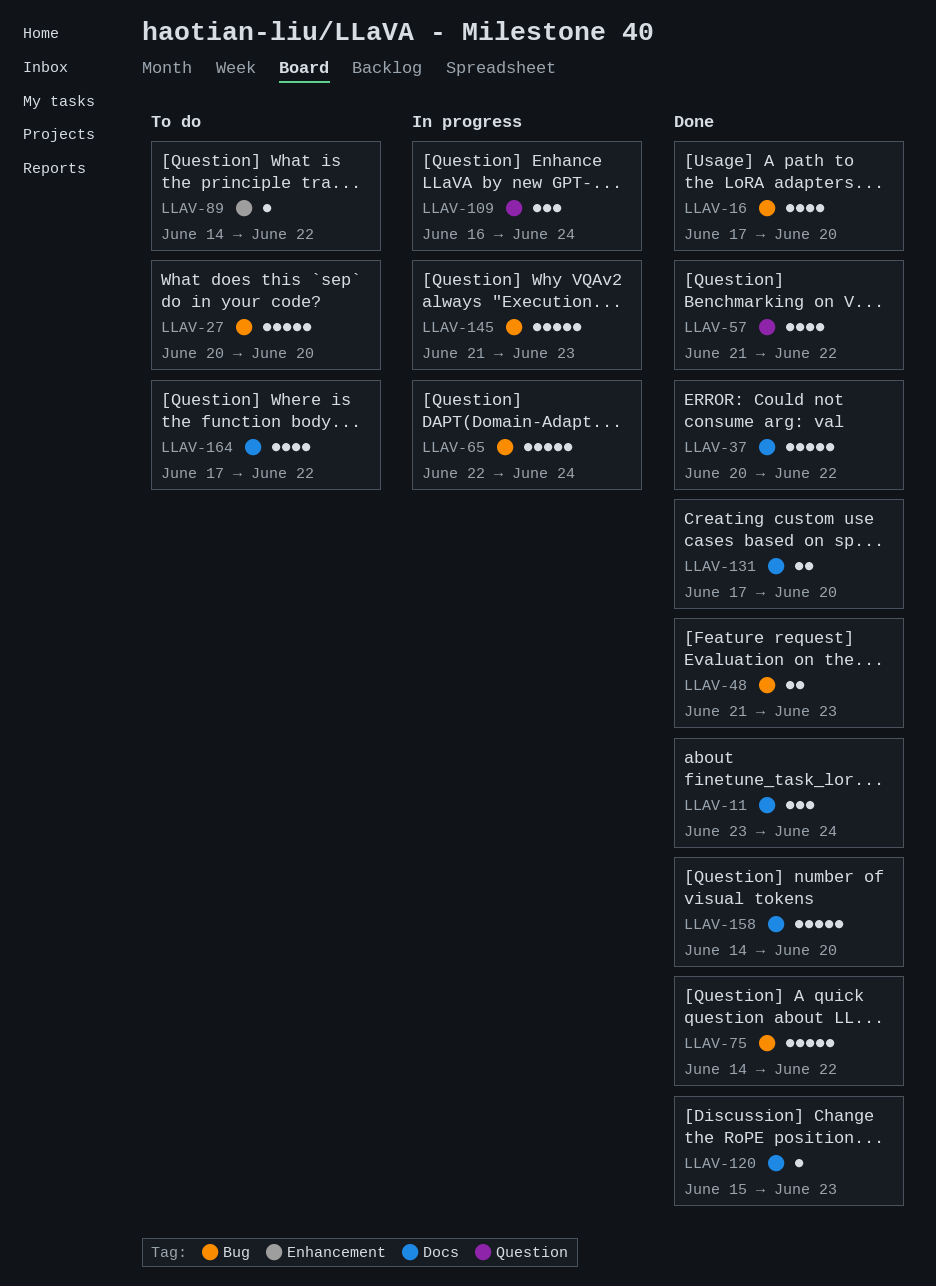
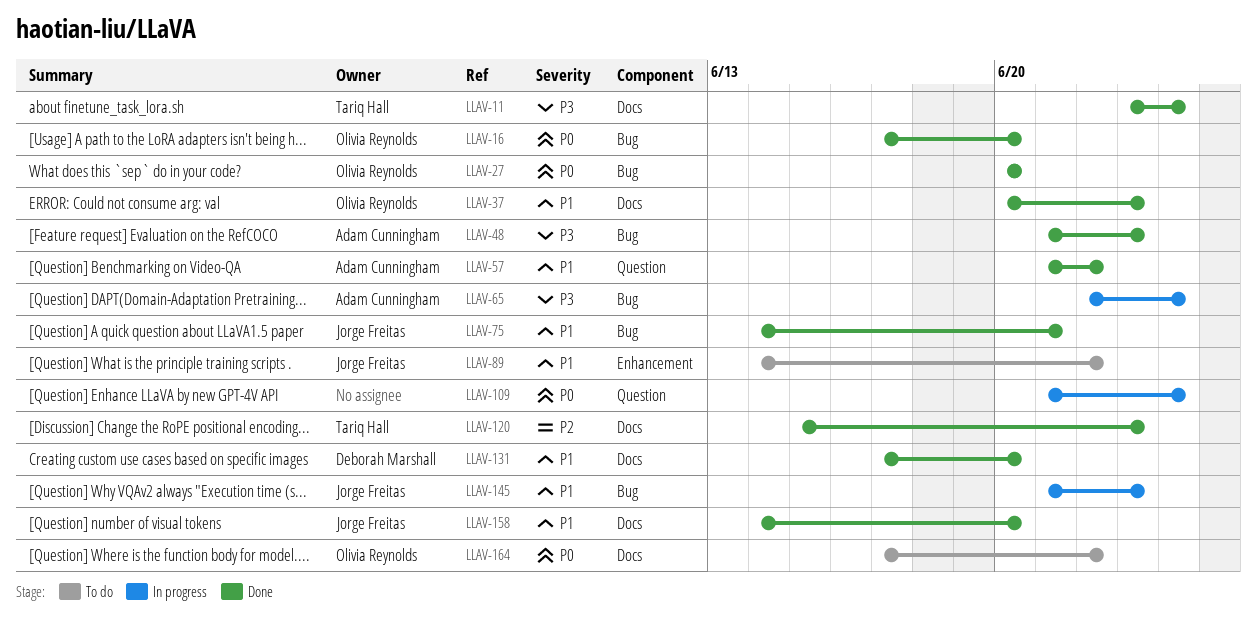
LLAV-27, status: To do -> Done
LLAV-37, due: Jun 22 -> Jun 23
LLAV-75, due: Jun 22 -> Jun 21
LLAV-109, start: Jun 16 -> Jun 21

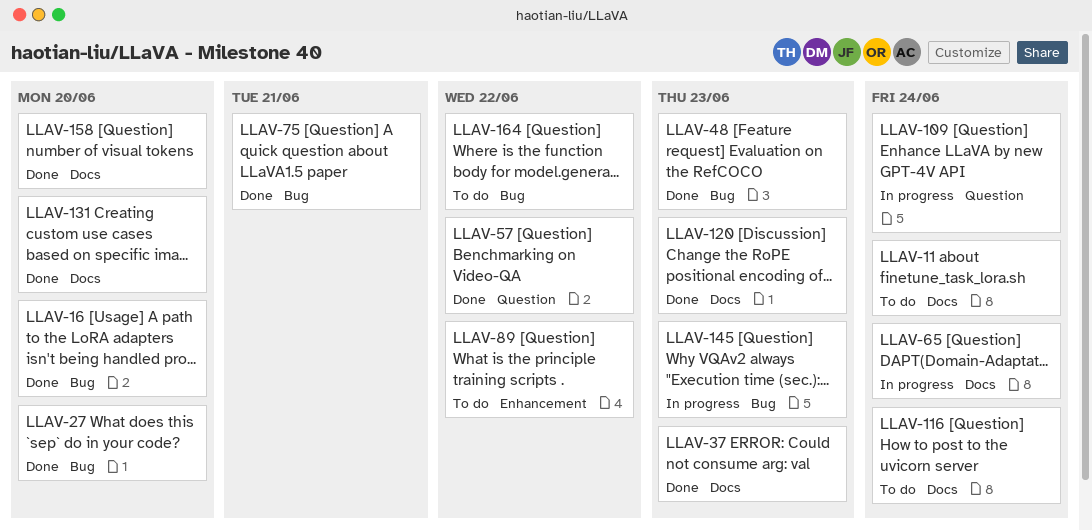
LLAV-11, status: Done -> To do
LLAV-65, label: Bug -> Docs
LLAV-116: none -> present
LLAV-164, label: Docs -> Bug

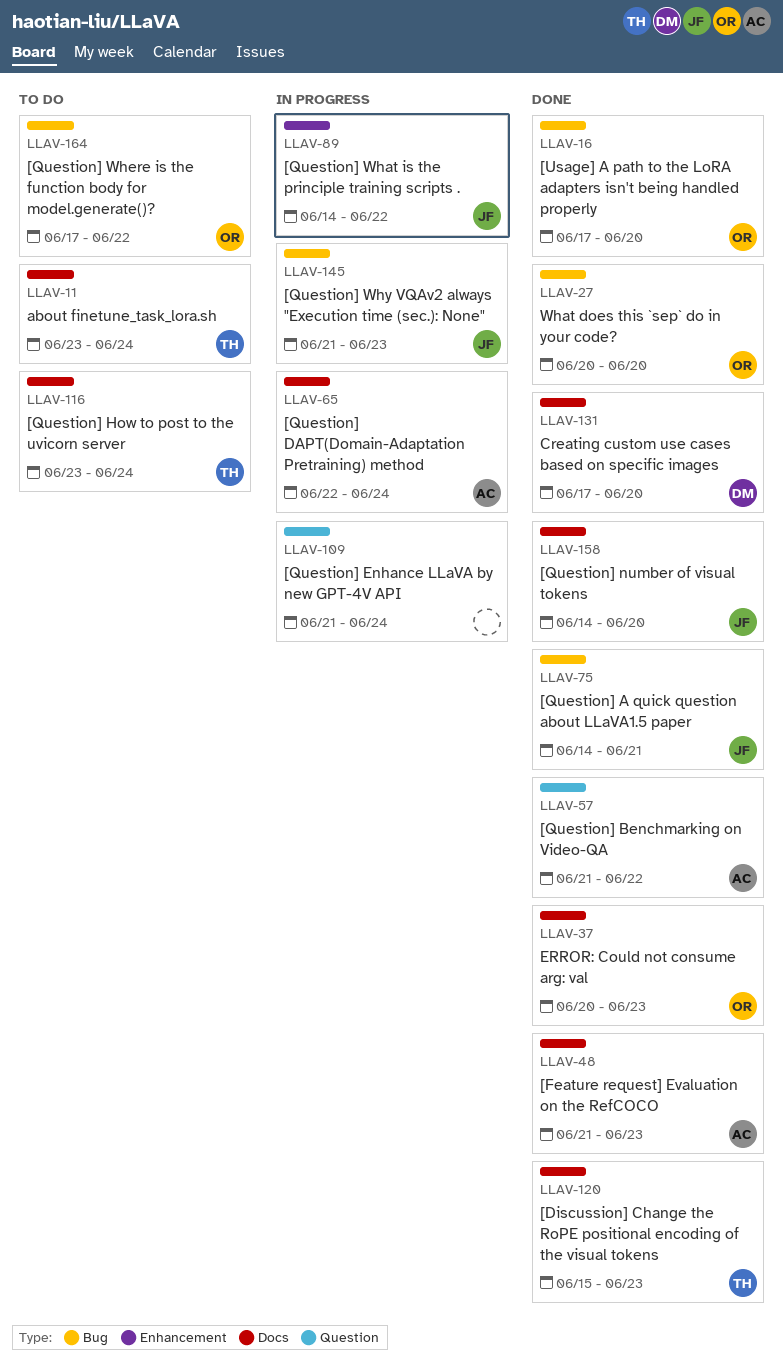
LLAV-48, label: Bug -> Docs
LLAV-89, status: To do -> In progress

